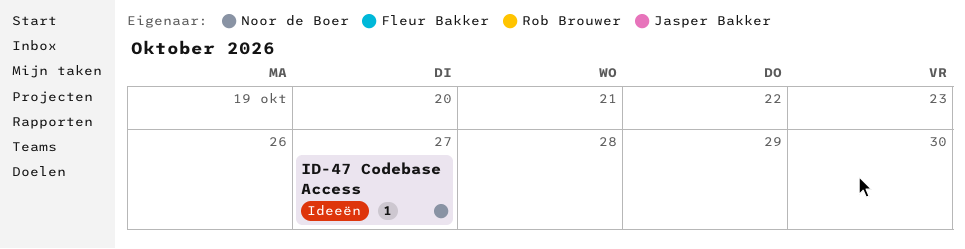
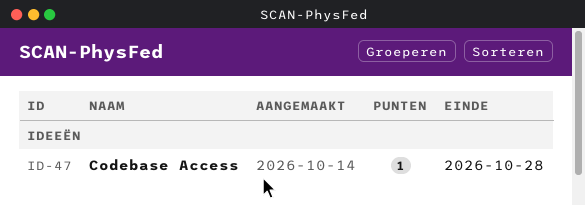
ID-47, due: Oct 27 -> Oct 28

